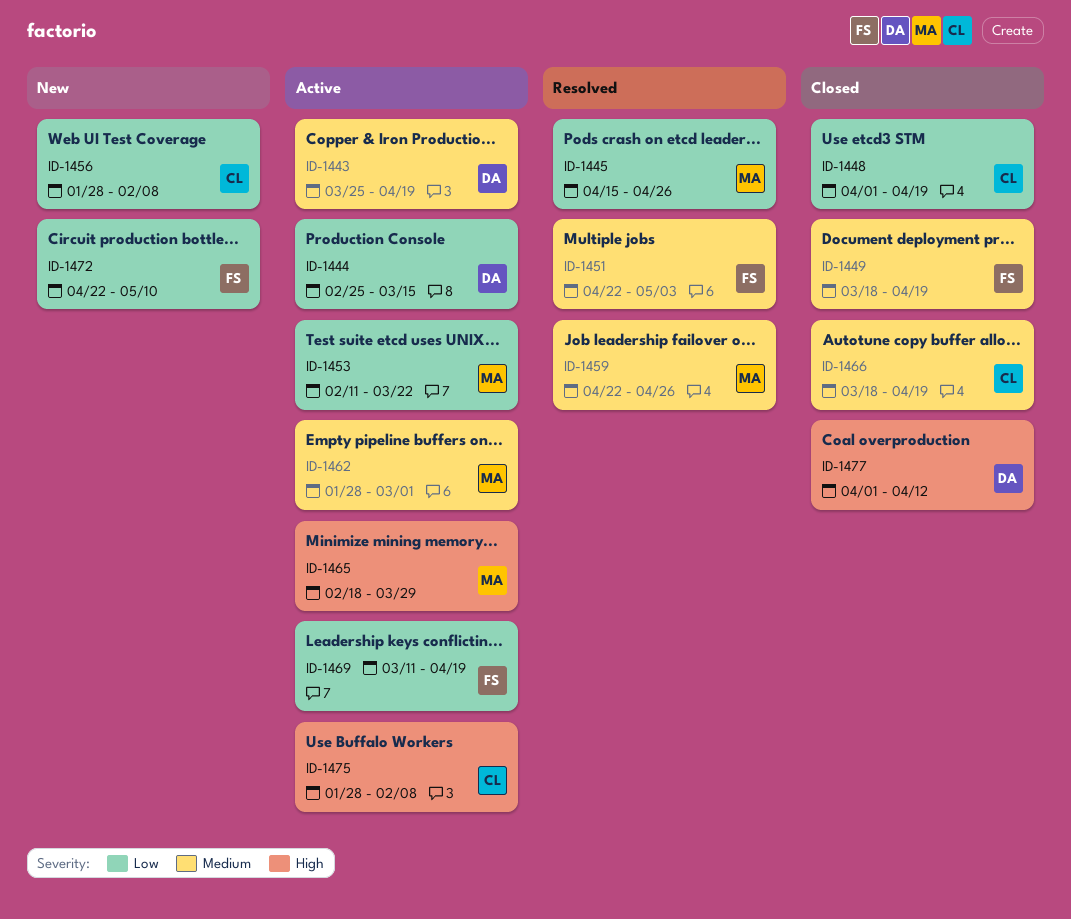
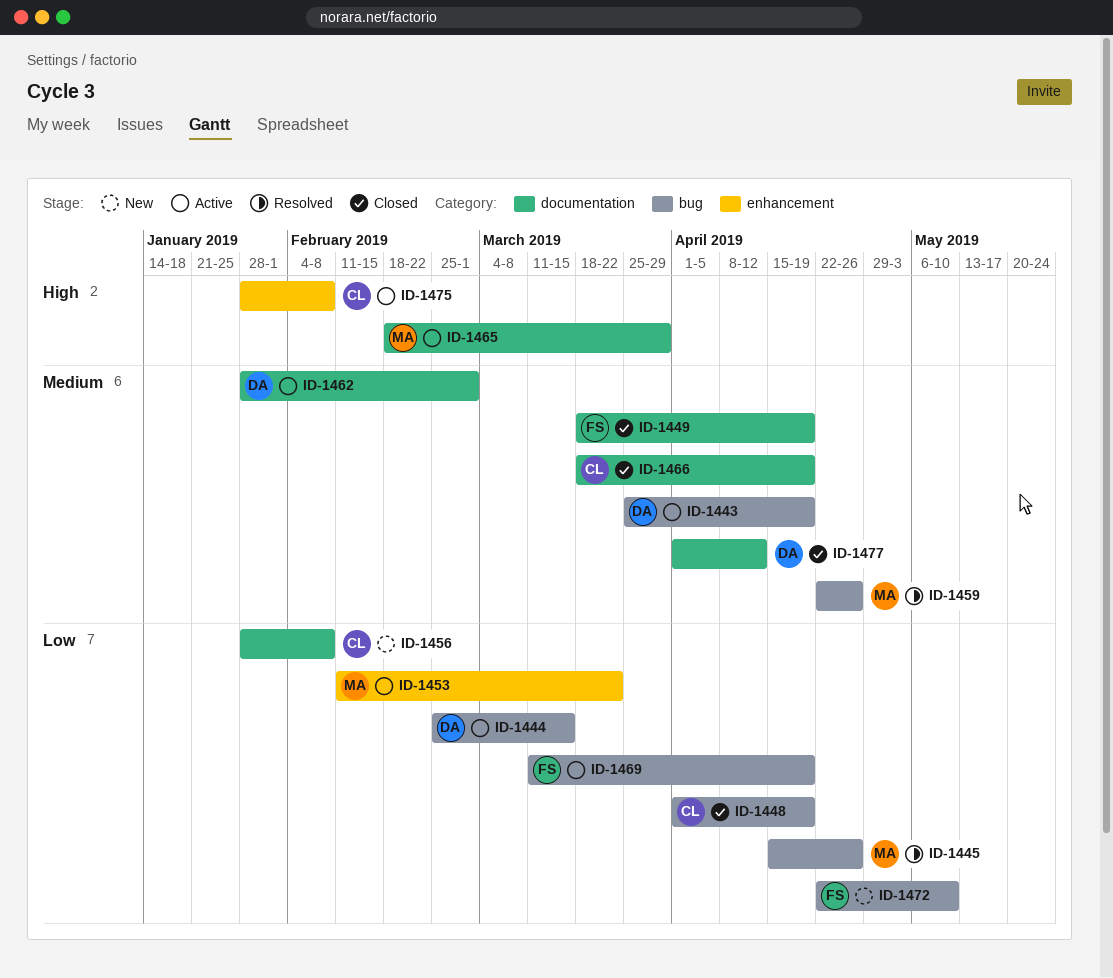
ID-1451: present -> none
ID-1462, owner: MA -> DA
ID-1477, priority: High -> Medium

